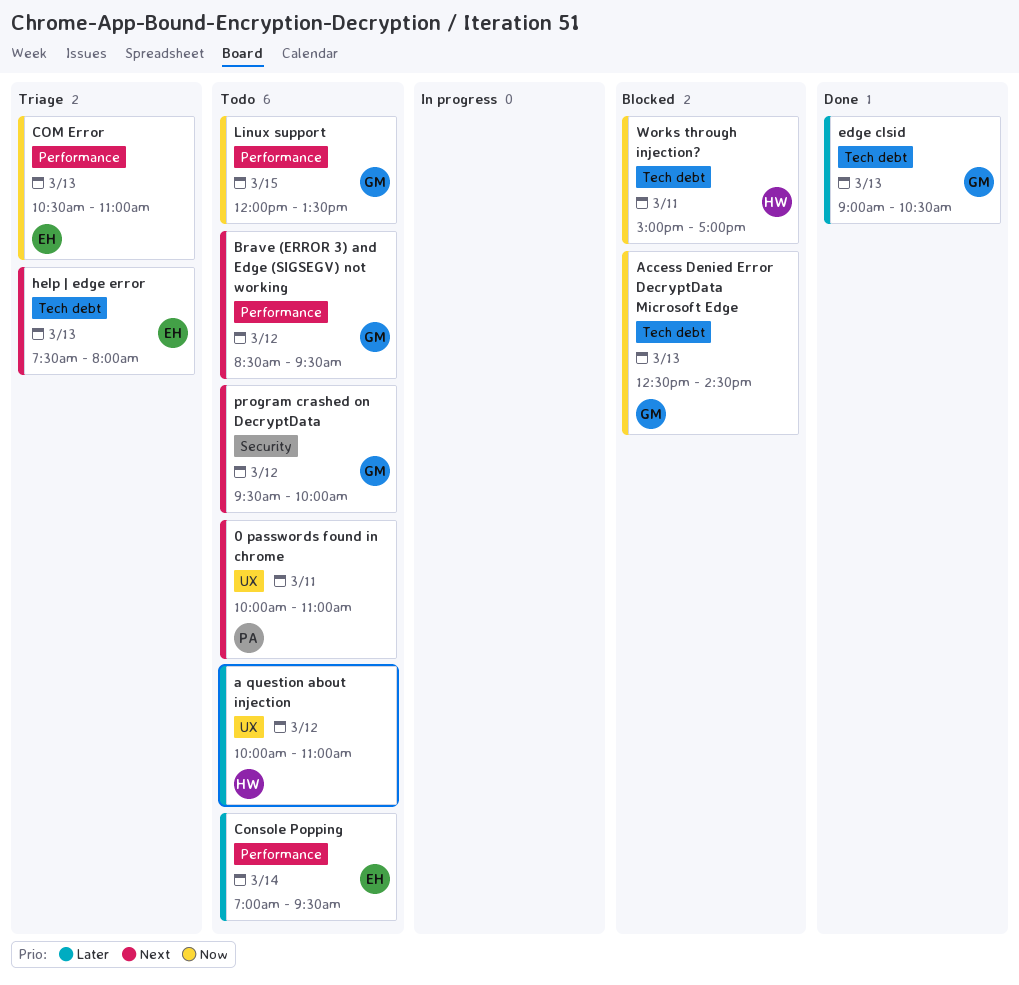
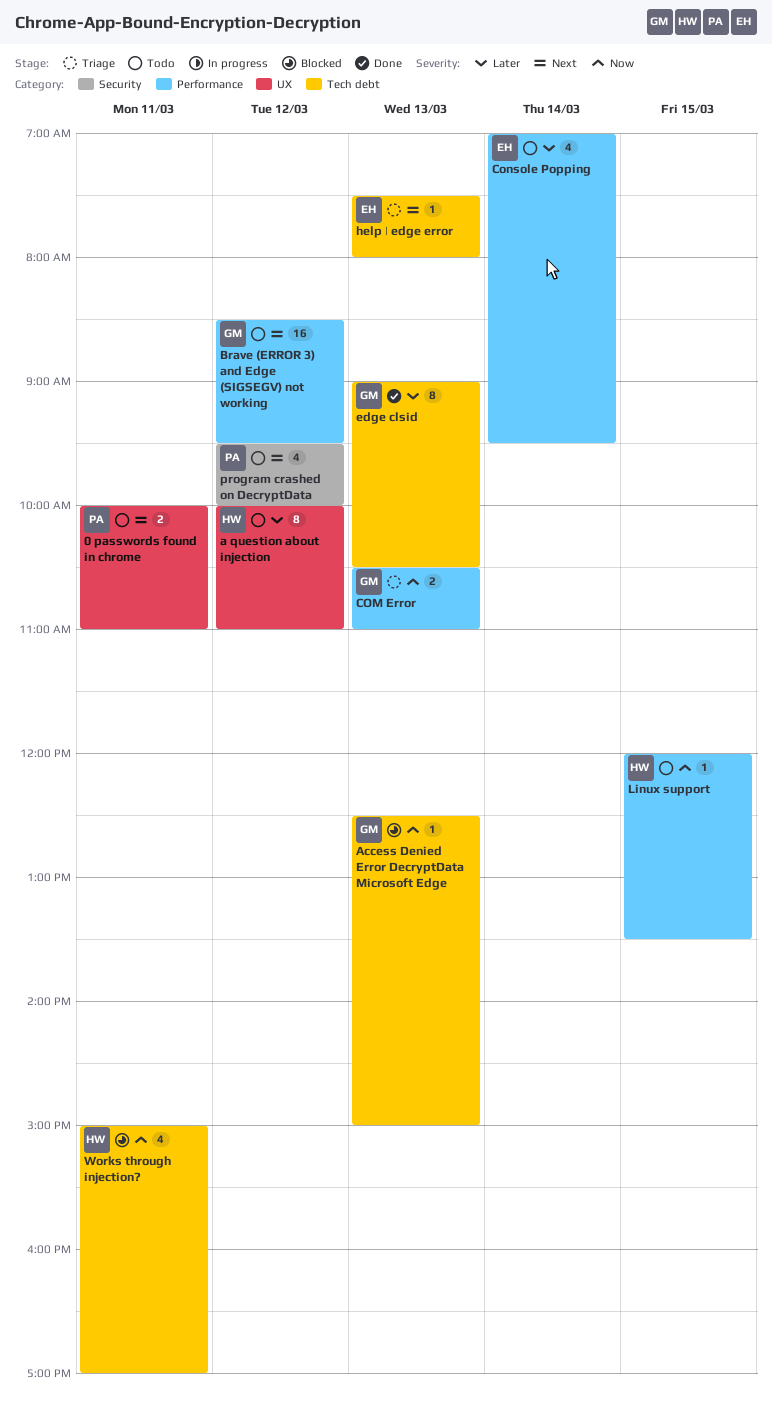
Access Denied Error DecryptData Microsoft Edge, ends: 14:30 -> 15:00
COM Error, owner: EH -> GM
Linux support, owner: GM -> HW
program crashed on DecryptData, owner: GM -> PA

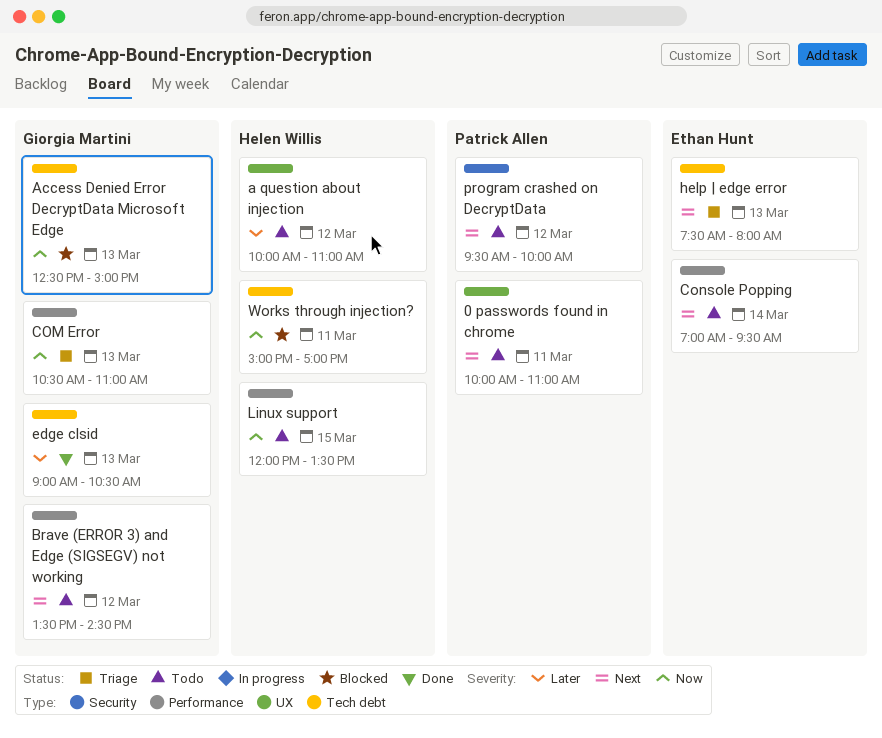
Brave (ERROR 3) and Edge (SIGSEGV) not working, begins: 08:30 -> 13:30
Brave (ERROR 3) and Edge (SIGSEGV) not working, ends: 09:30 -> 14:30
Console Popping, priority: Later -> Next

